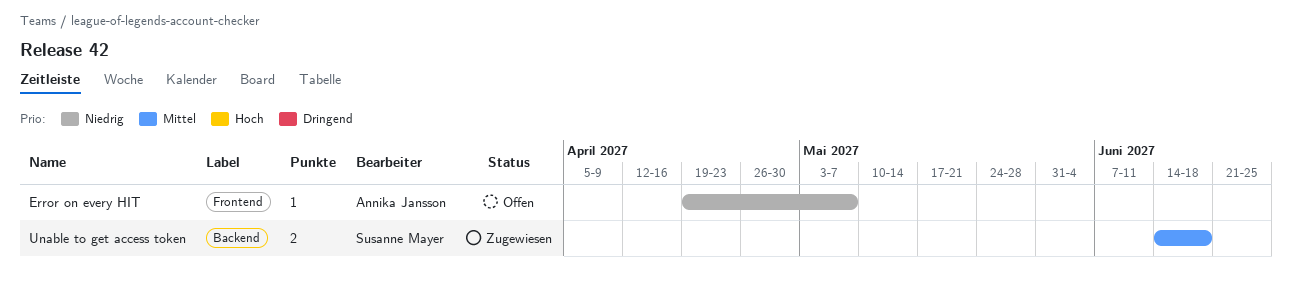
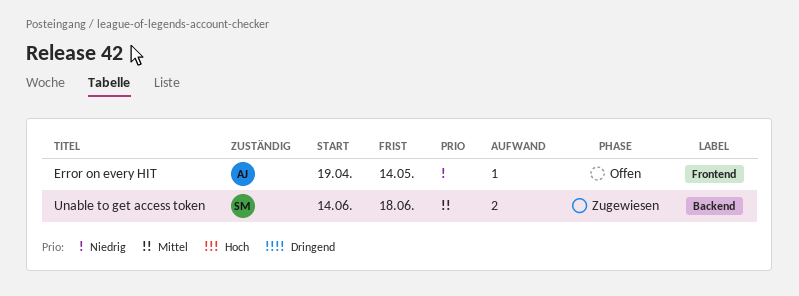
Error on every HIT, due: May 7 -> May 14

